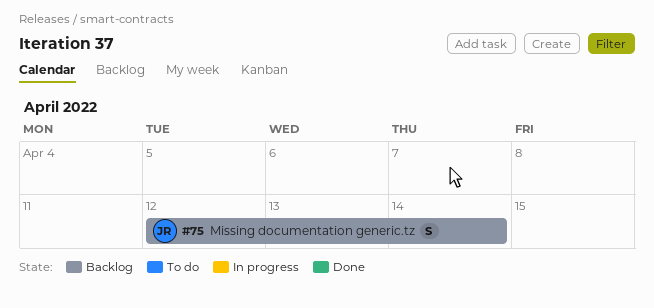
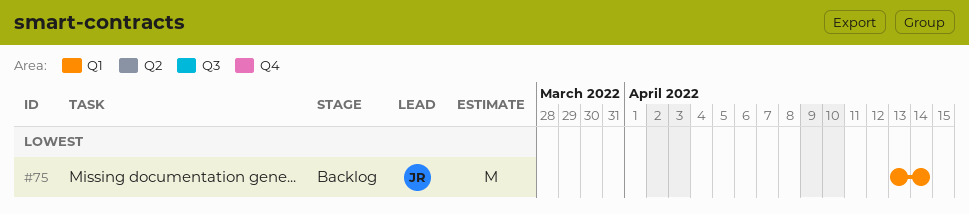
#75, estimate: S -> M
#75, start: Apr 12 -> Apr 13

